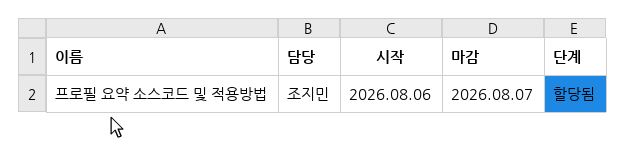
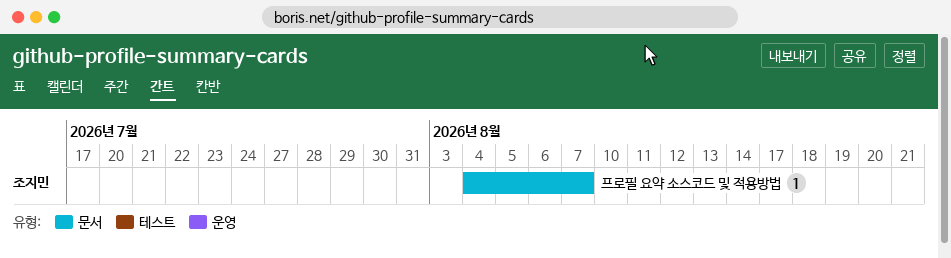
프로필 요약 소스코드 및 적용방법, start: Aug 6 -> Aug 4

